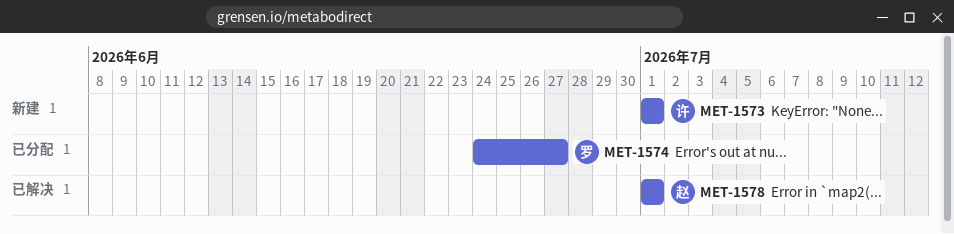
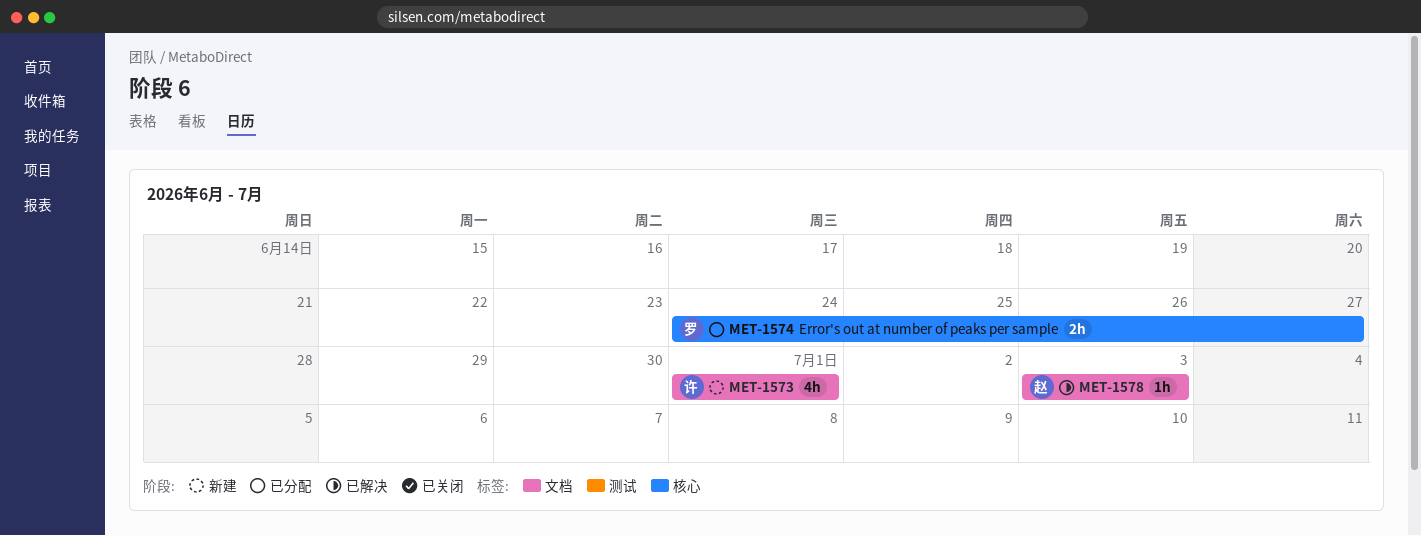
MET-1578, start: Jul 1 -> Jul 3
MET-1578, due: Jul 1 -> Jul 3

